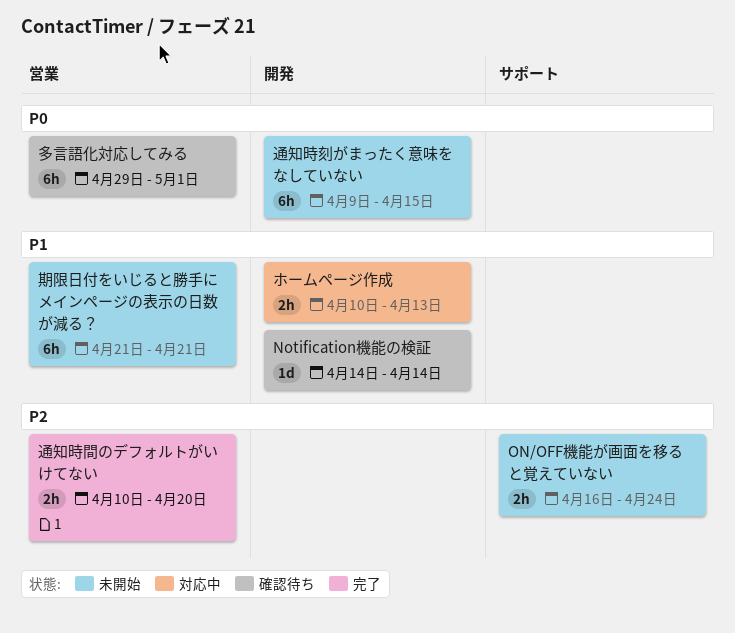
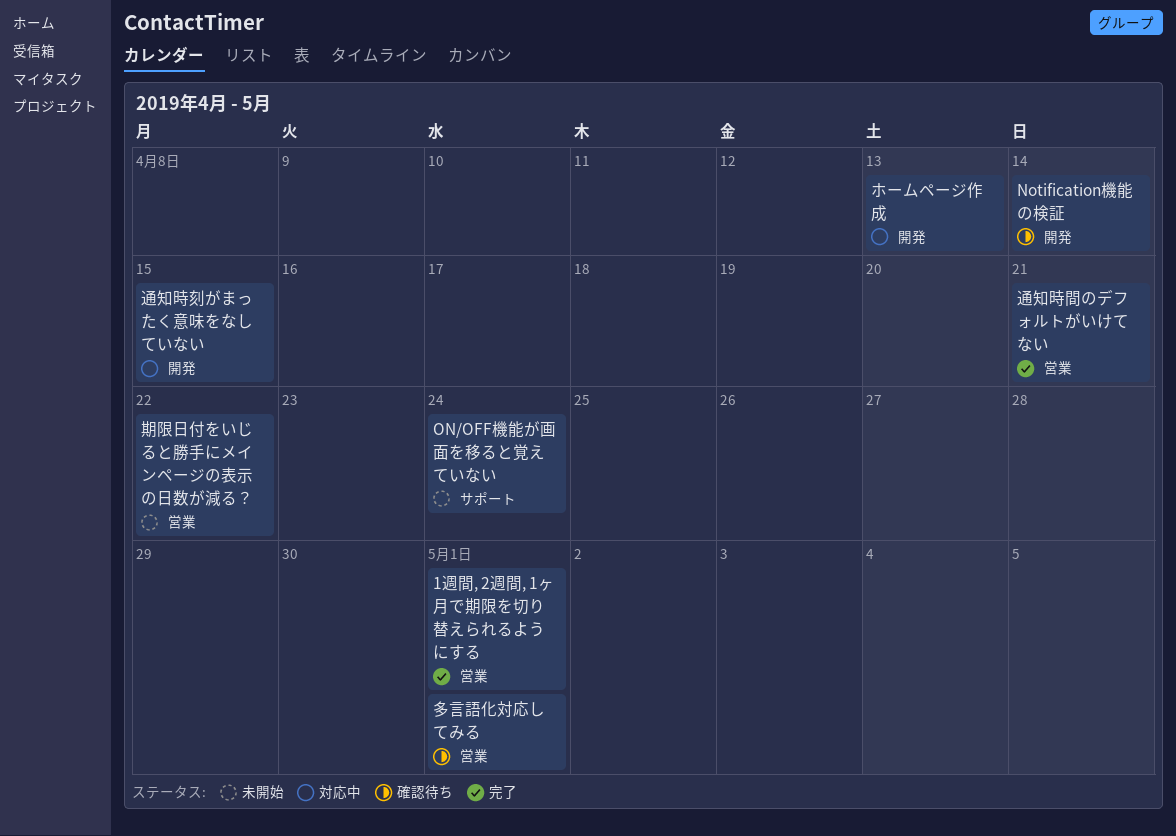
1週間, 2週間, 1ヶ月で期限を切り替えられるようにする: none -> present
期限日付をいじると勝手にメインページの表示の日数が減る？, due: Apr 21 -> Apr 22
通知時刻がまったく意味をなしていない, status: 未開始 -> 対応中
通知時間のデフォルトがいけてない, due: Apr 20 -> Apr 21

